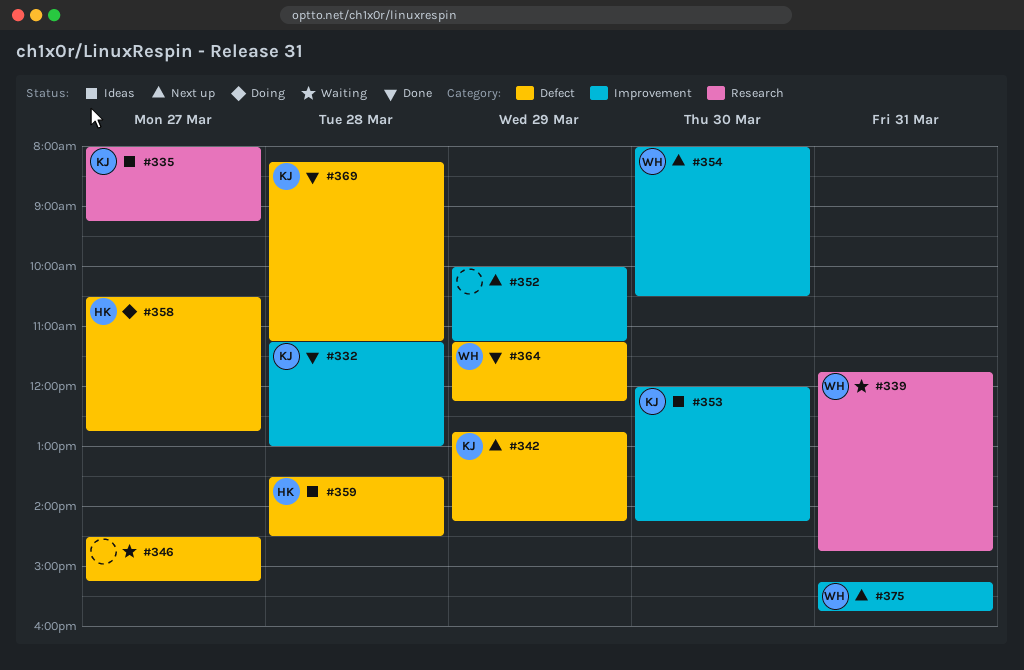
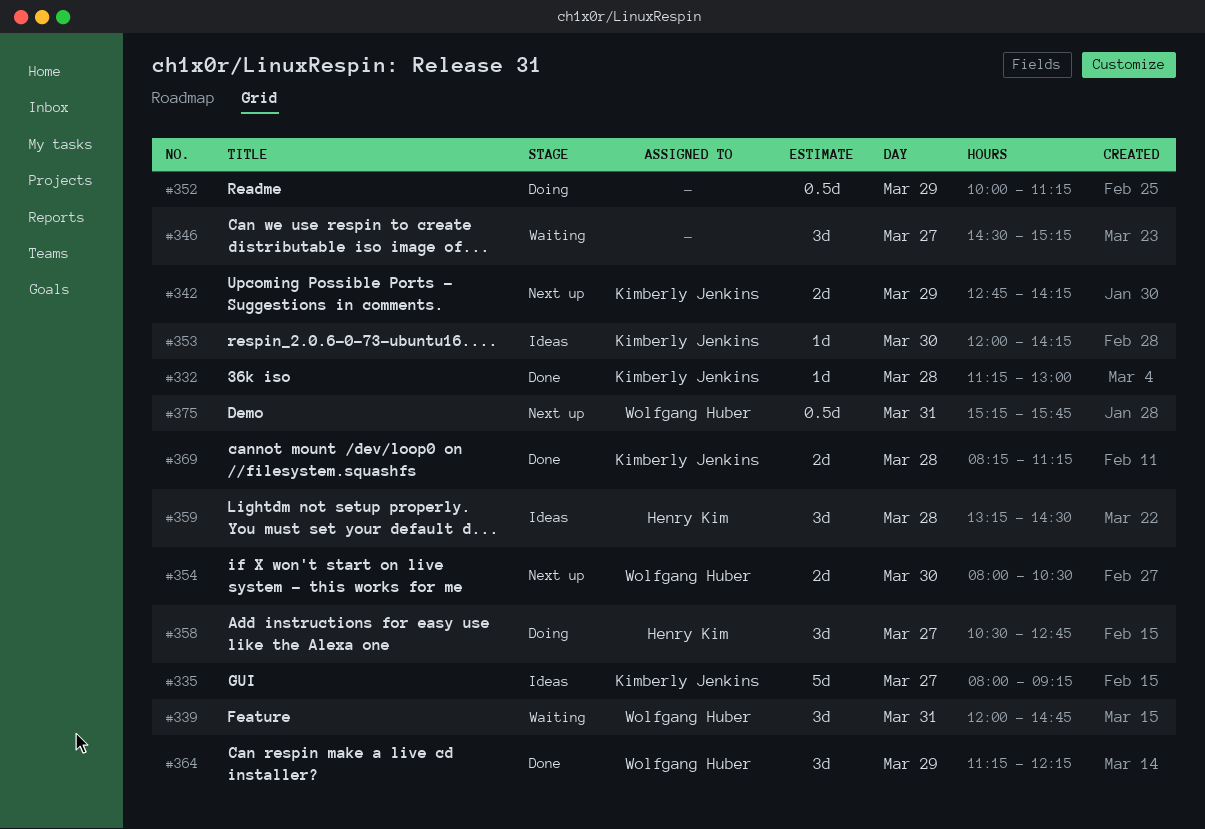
#339, begins: 11:45 -> 12:00
#352, status: Next up -> Doing
#359, begins: 13:30 -> 13:15

